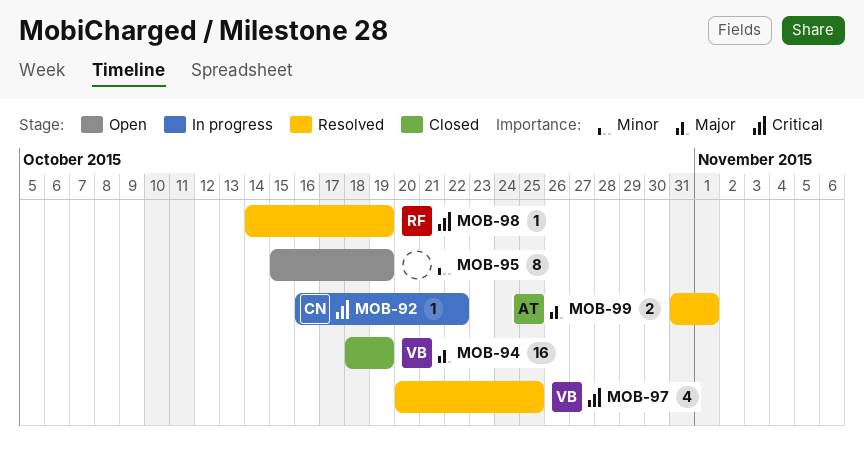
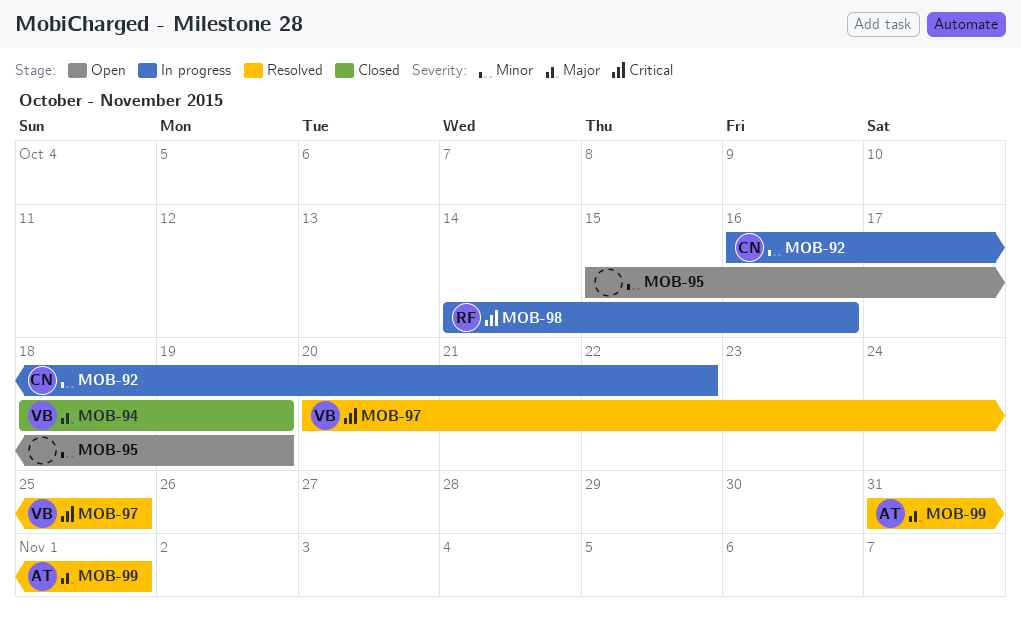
MOB-92, priority: Critical -> Minor
MOB-98, status: Resolved -> In progress
MOB-98, due: Oct 19 -> Oct 16

